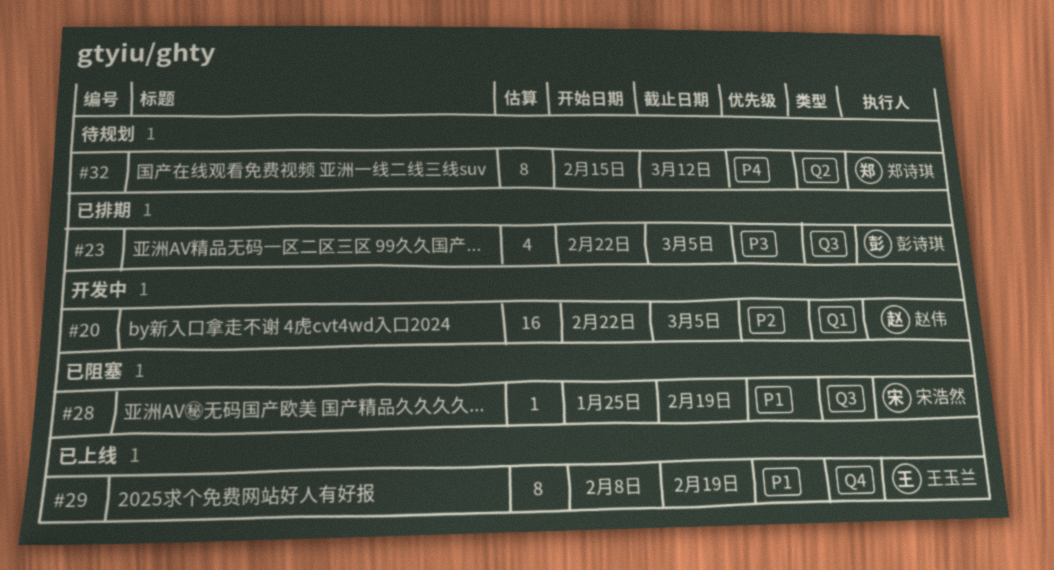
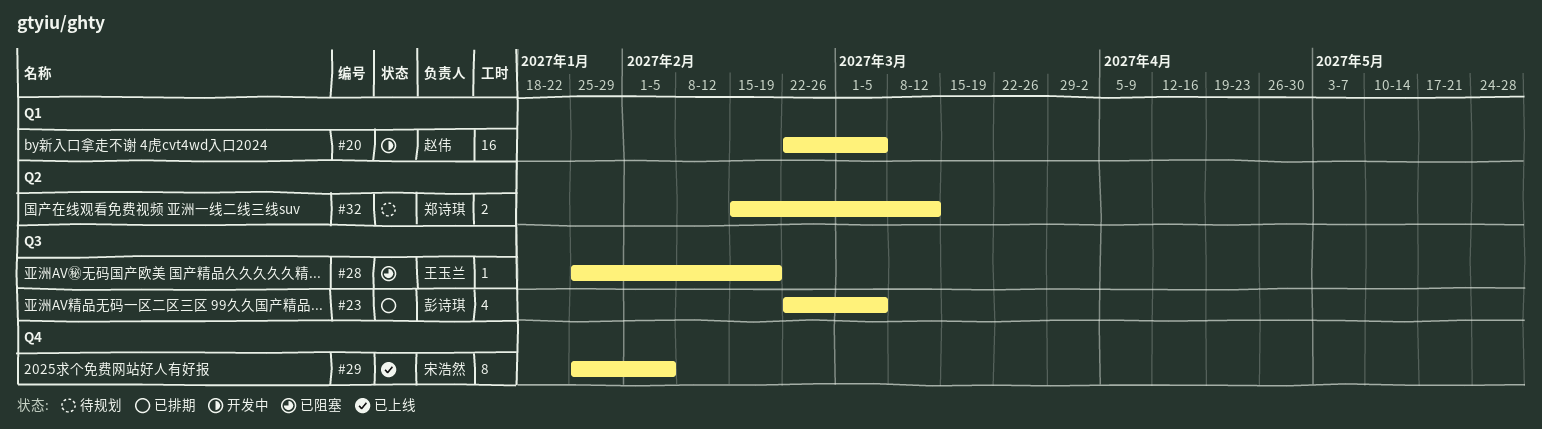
#28, owner: 宋浩然 -> 王玉兰
#29, owner: 王玉兰 -> 宋浩然
#29, start: Feb 8 -> Jan 25
#29, due: Feb 19 -> Feb 5
#32, estimate: 8 -> 2

